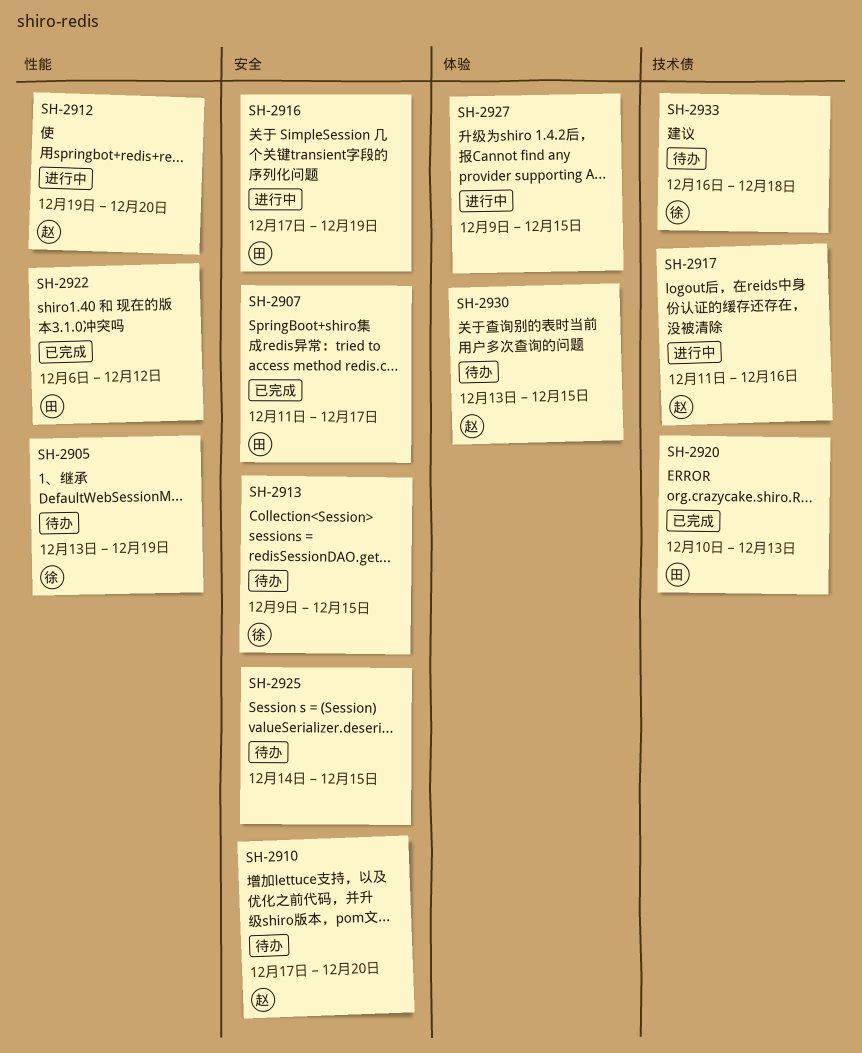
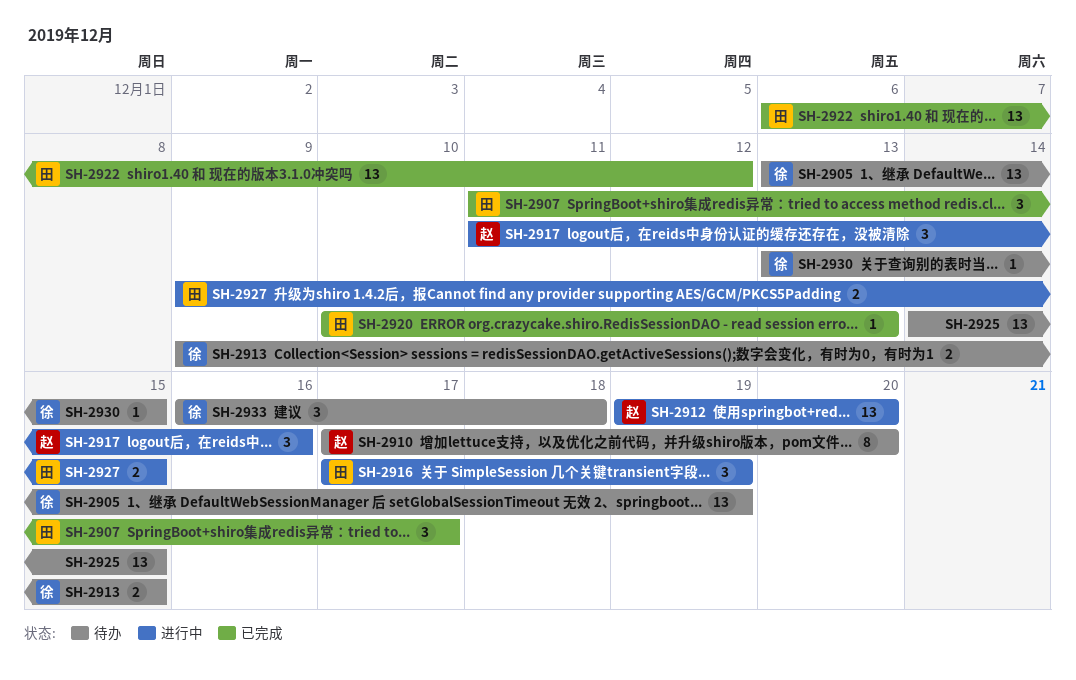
SH-2927, owner: none -> 田
SH-2930, owner: 赵 -> 徐

